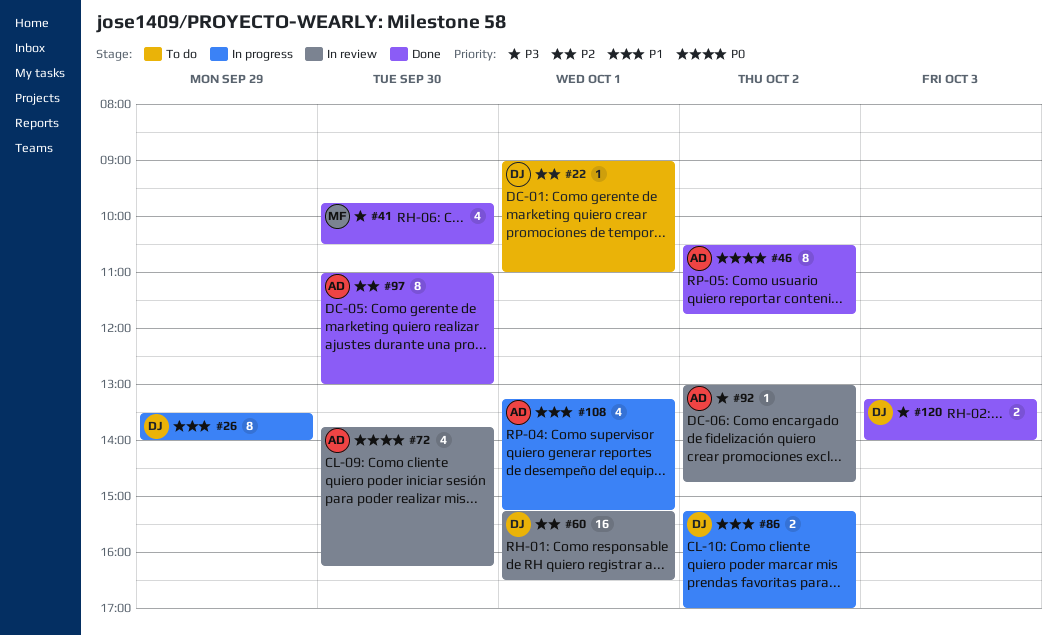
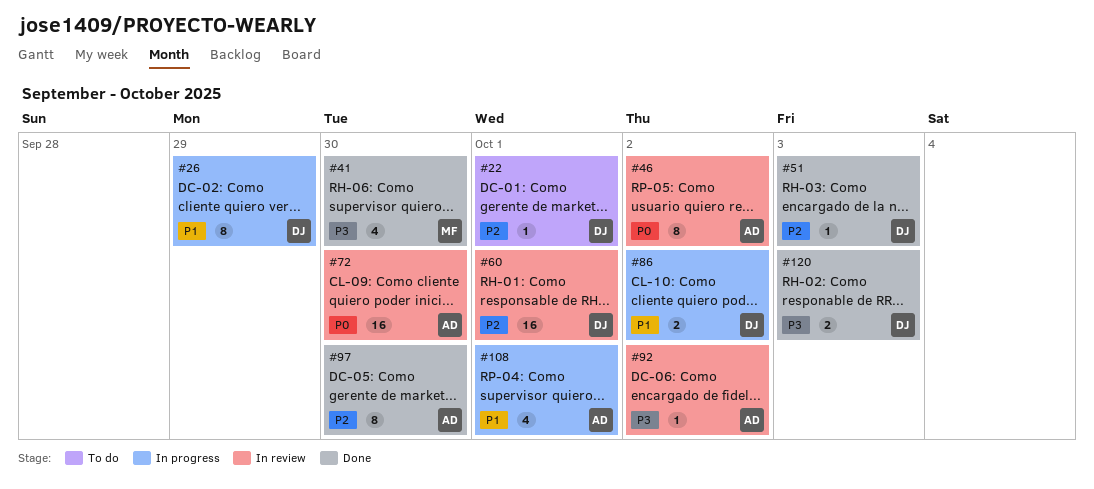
#46, status: Done -> In review
#51: none -> present
#72, estimate: 4 -> 16

